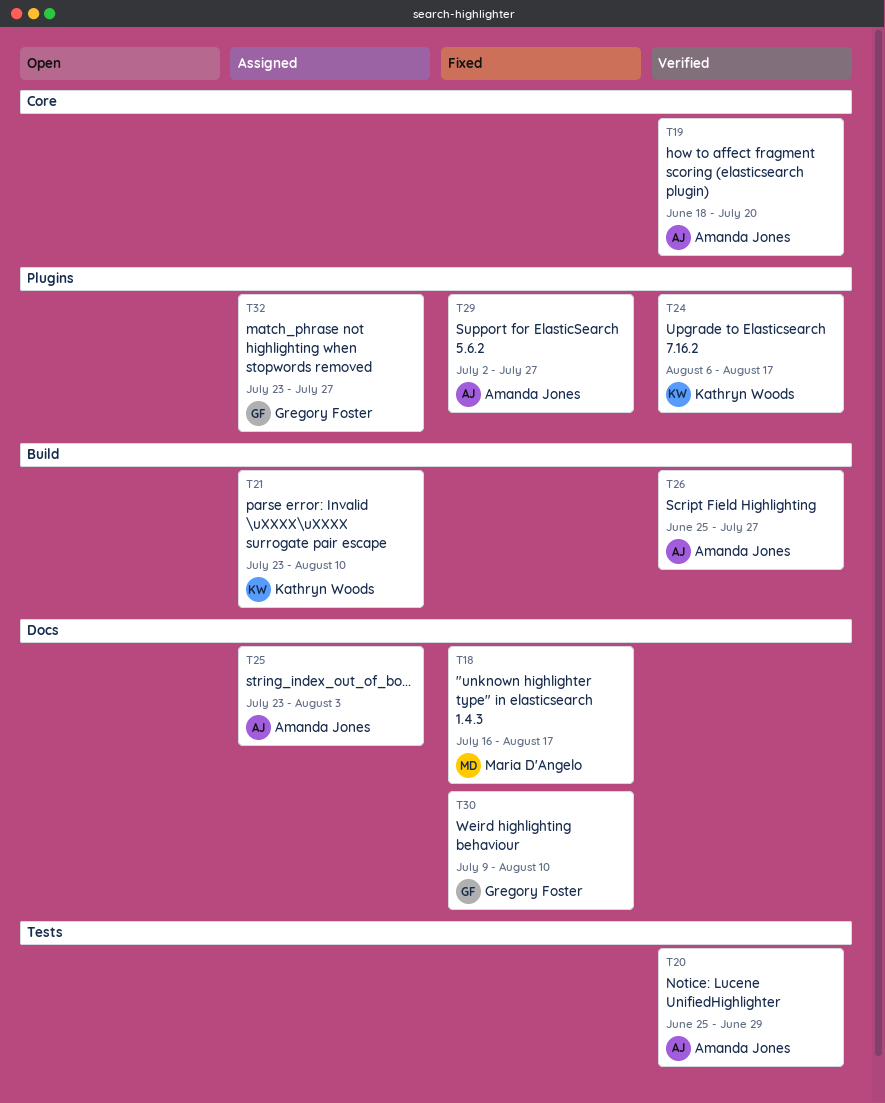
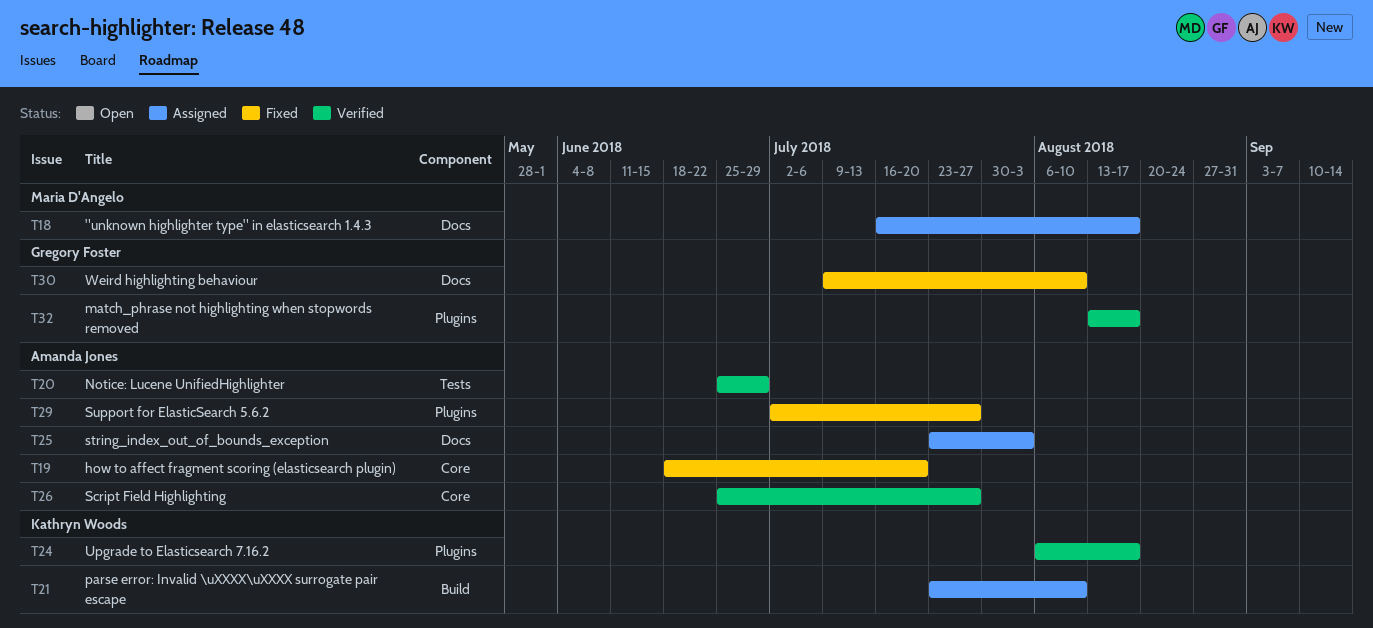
T18, status: Fixed -> Assigned
T19, status: Verified -> Fixed
T26, label: Build -> Core
T32, status: Assigned -> Verified
T32, start: Jul 23 -> Aug 13
T32, due: Jul 27 -> Aug 17

